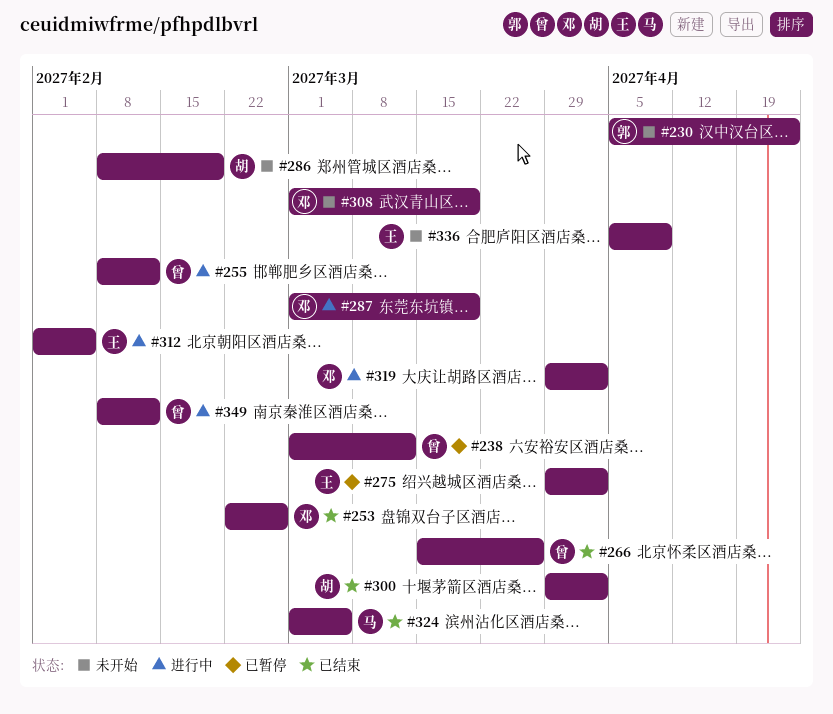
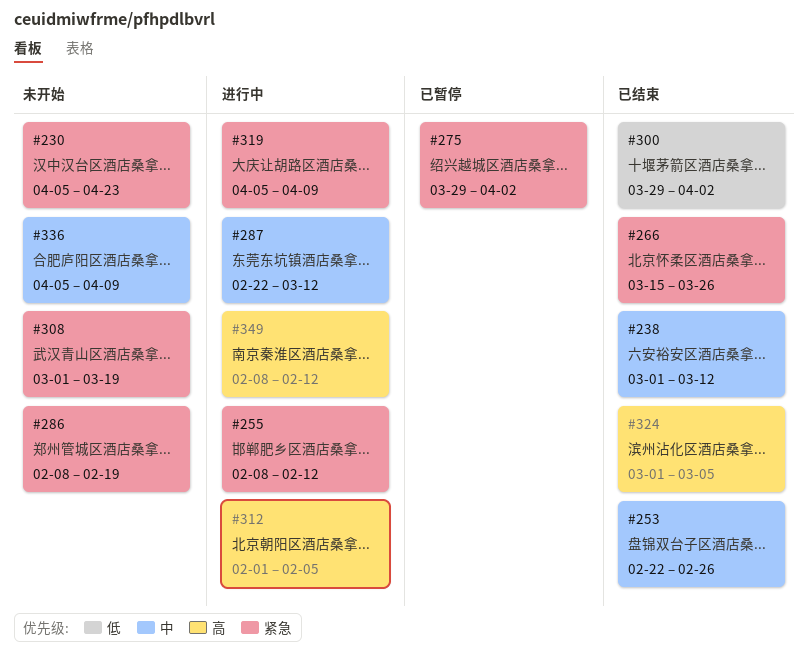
#238, status: 已暂停 -> 已结束
#287, start: Mar 1 -> Feb 22
#287, due: Mar 19 -> Mar 12
#319, start: Mar 29 -> Apr 5
#319, due: Apr 2 -> Apr 9

